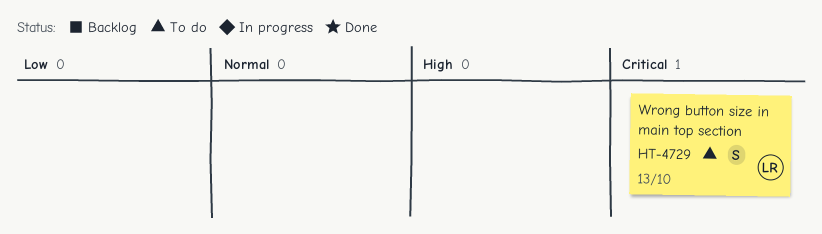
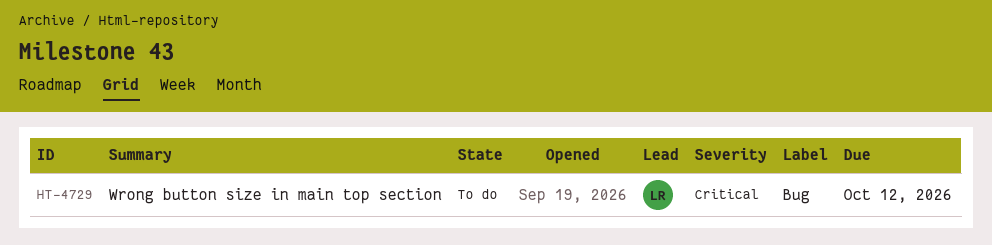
HT-4729, due: Oct 13 -> Oct 12

